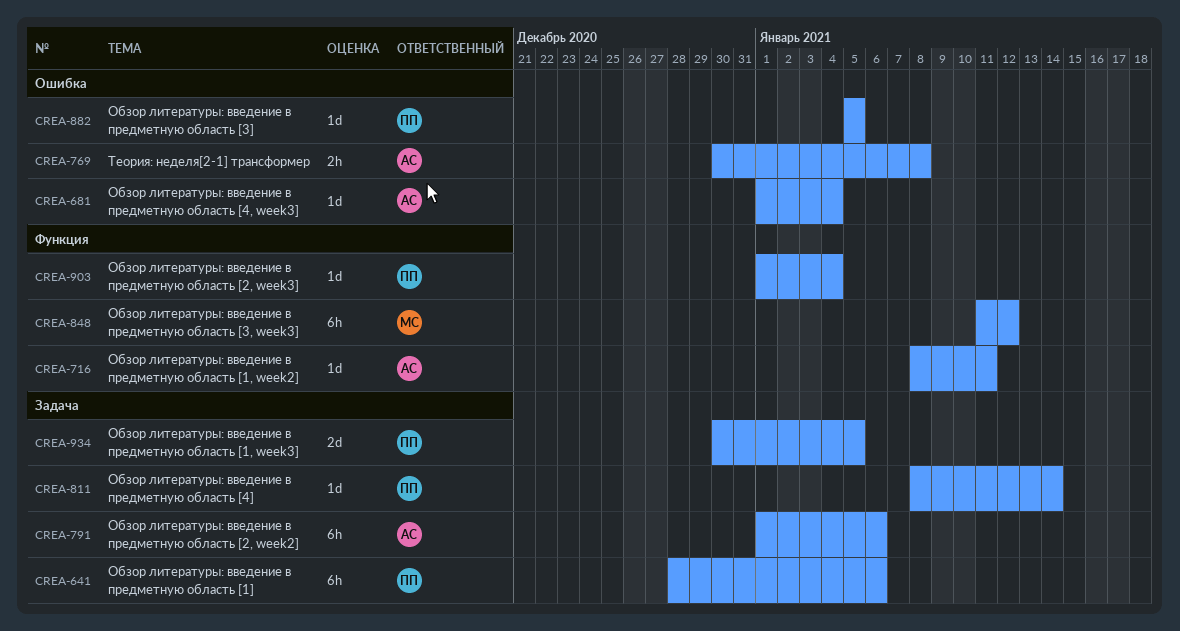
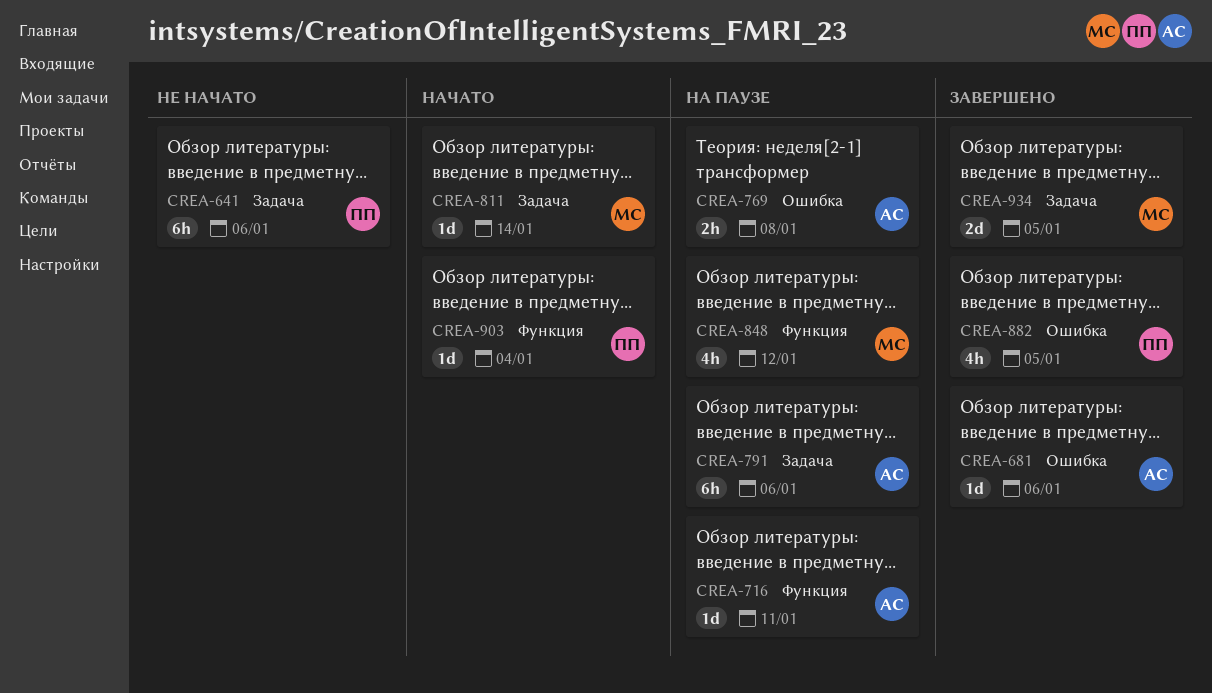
CREA-681, due: Jan 4 -> Jan 6
CREA-811, owner: ПП -> МС
CREA-848, estimate: 6h -> 4h
CREA-882, estimate: 1d -> 4h
CREA-934, owner: ПП -> МС

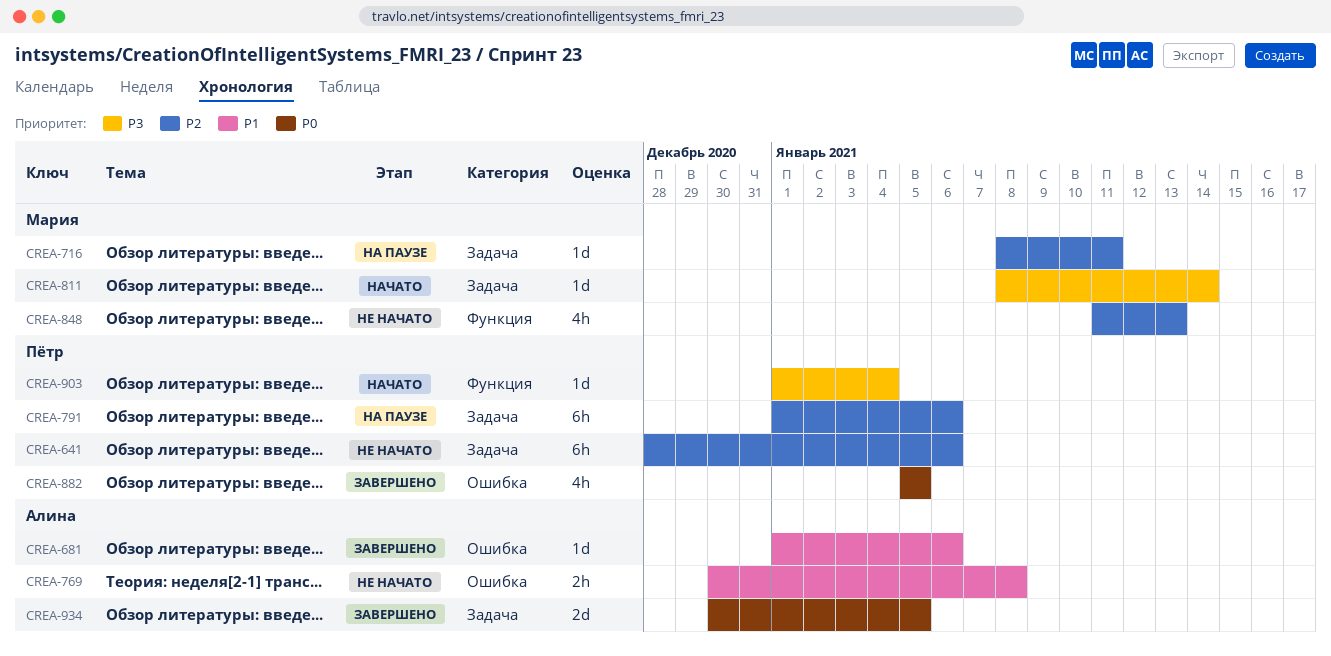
CREA-716, owner: Алина -> Мария
CREA-716, label: Функция -> Задача
CREA-769, status: На паузе -> Не начато
CREA-791, owner: Алина -> Пётр
CREA-848, status: На паузе -> Не начато
CREA-848, due: Jan 12 -> Jan 13
CREA-934, owner: Мария -> Алина

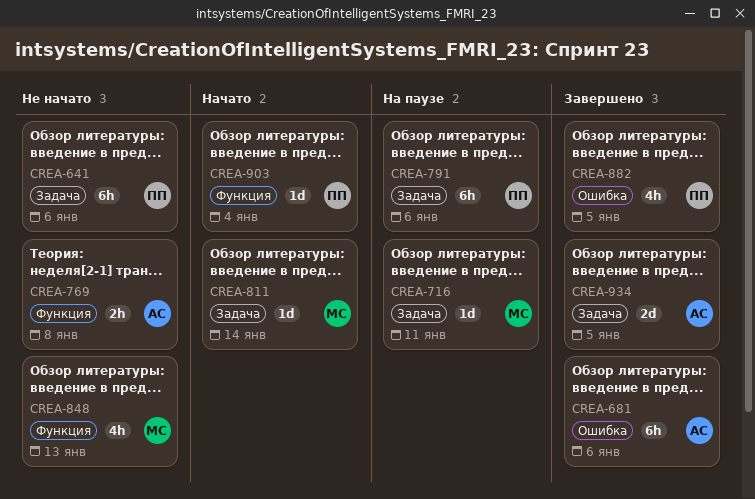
CREA-681, estimate: 1d -> 6h
CREA-769, label: Ошибка -> Функция

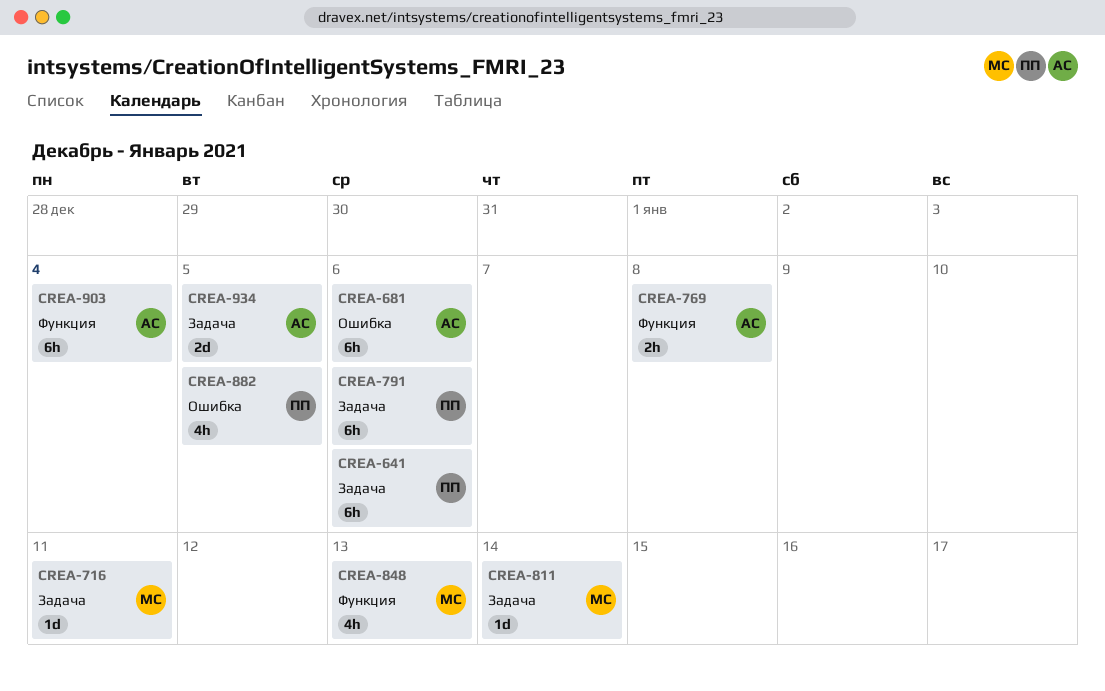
CREA-903, owner: ПП -> АС
CREA-903, estimate: 1d -> 6h

